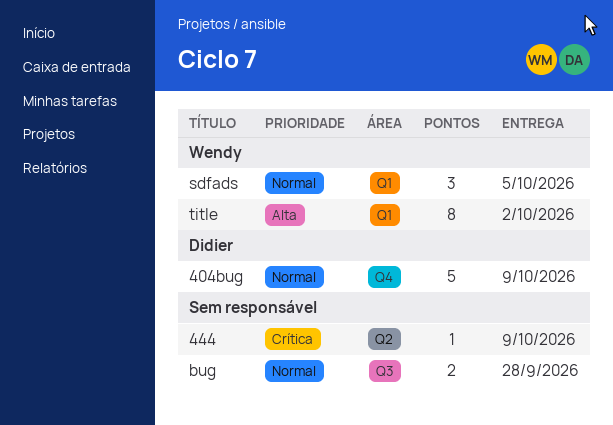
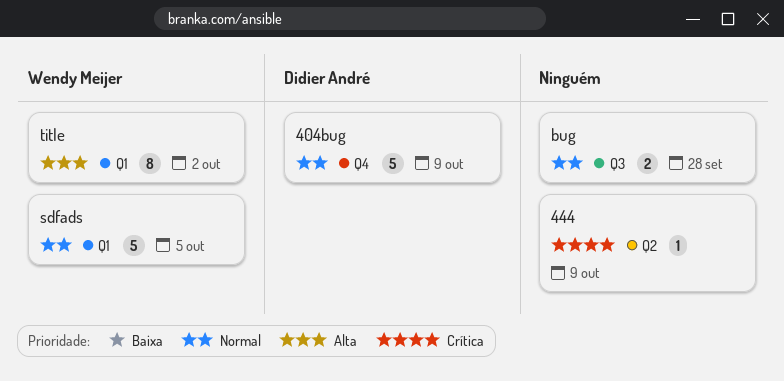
sdfads, estimate: 3 -> 5

